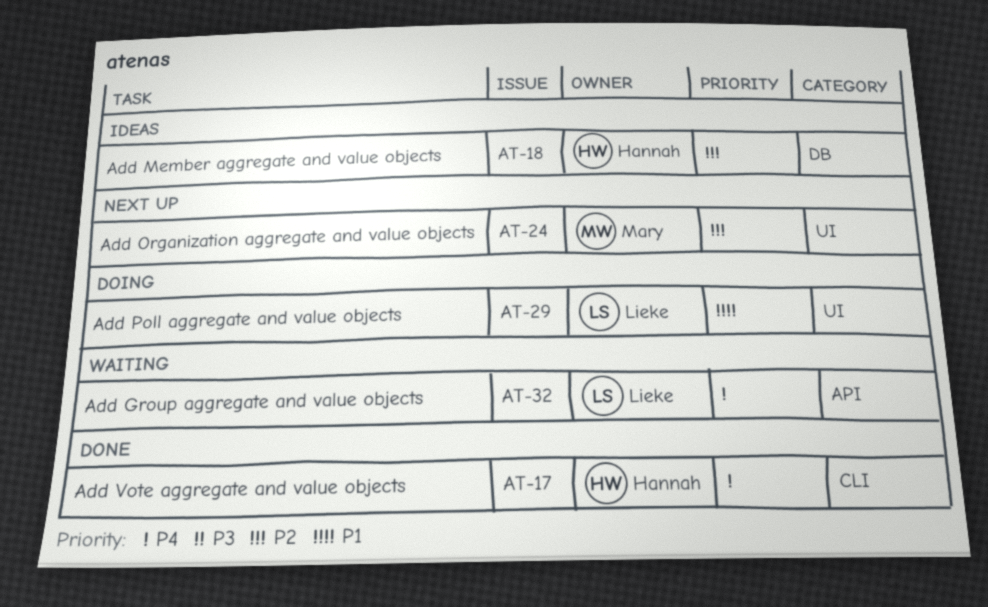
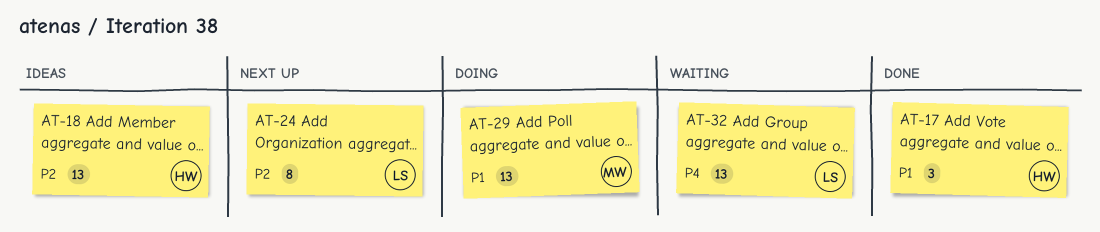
AT-17, priority: P4 -> P1
AT-24, owner: Mary -> Lieke
AT-29, owner: Lieke -> Mary

